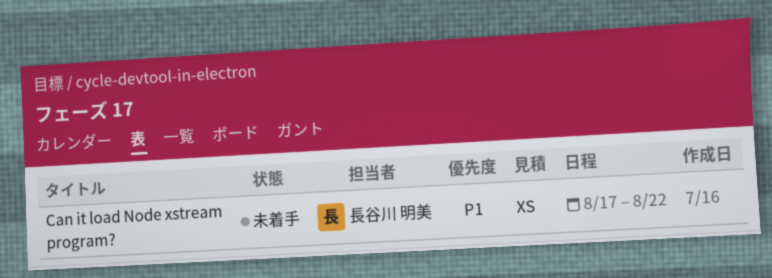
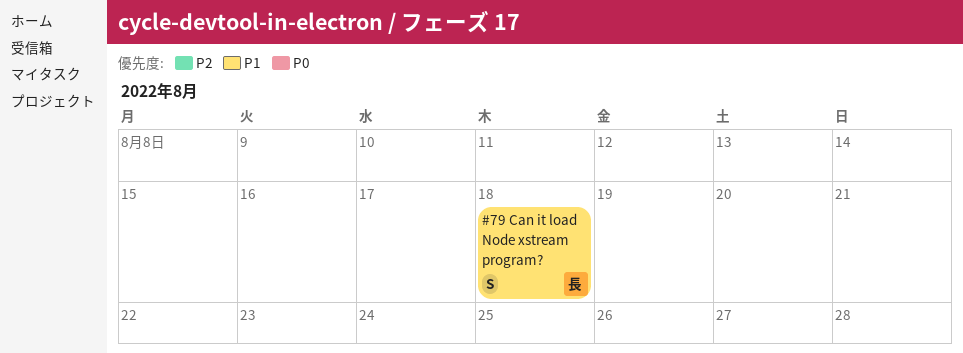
Can it load Node xstream program?, estimate: XS -> S
Can it load Node xstream program?, due: Aug 22 -> Aug 18

